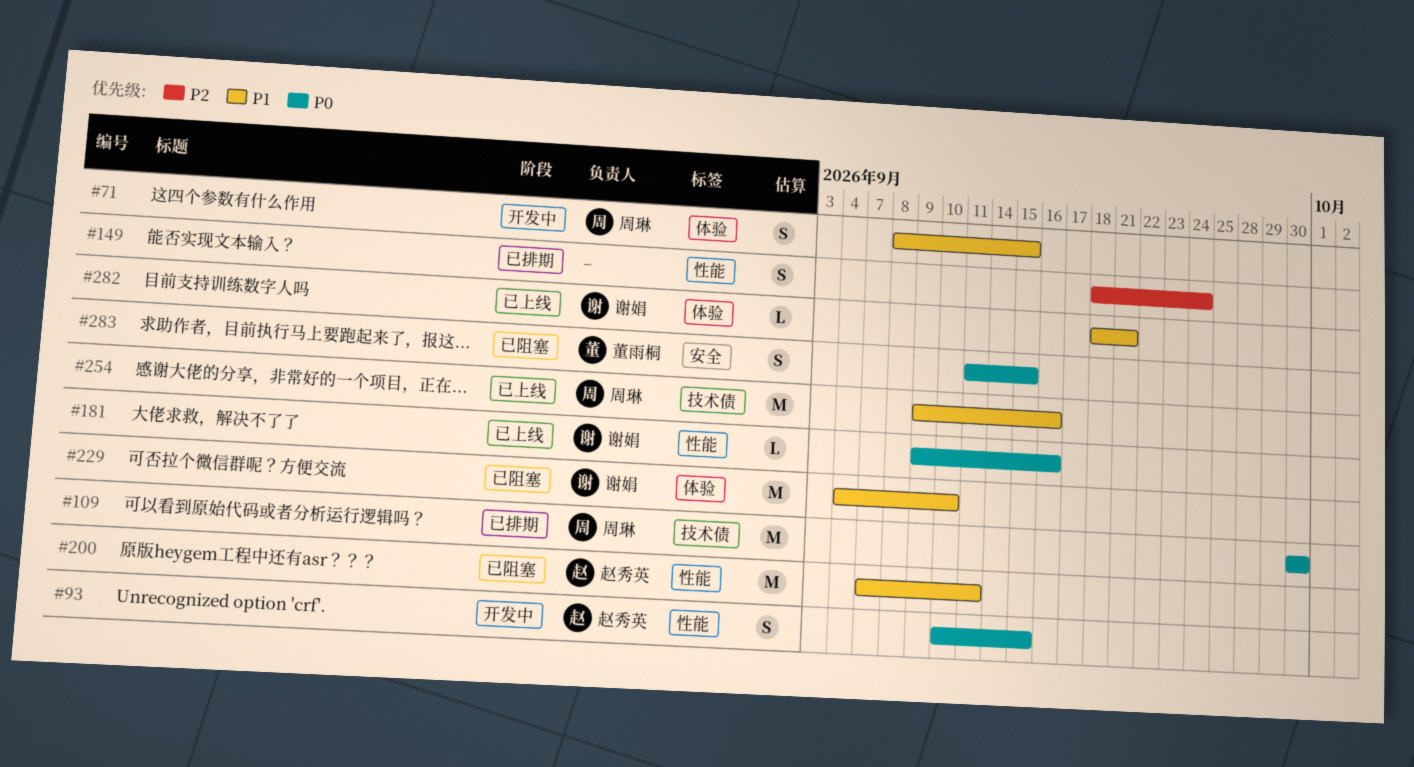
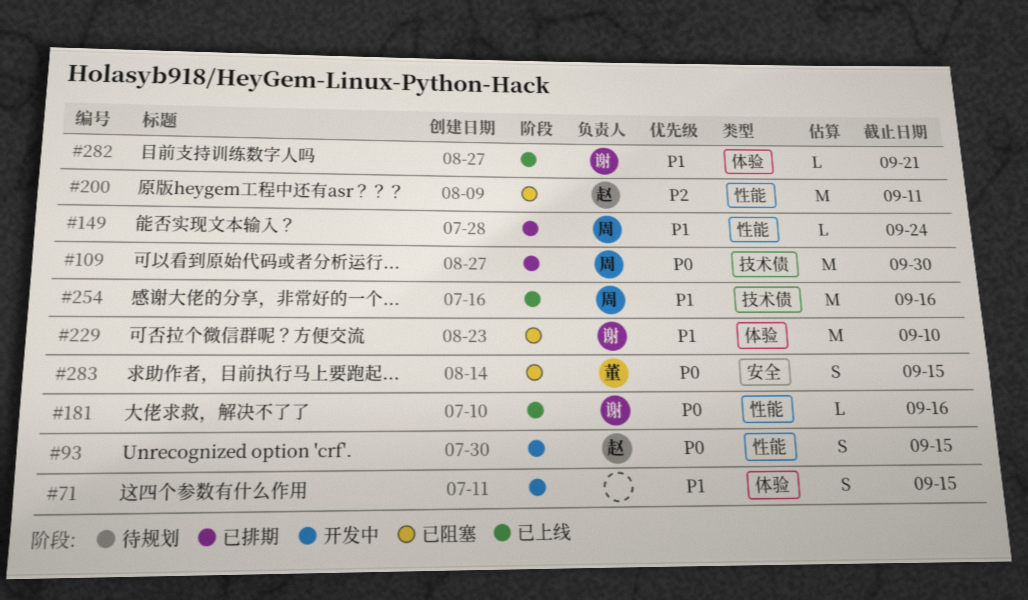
#71, owner: 周琳 -> none
#149, owner: none -> 周琳
#149, priority: P2 -> P1
#149, estimate: S -> L
#200, priority: P1 -> P2

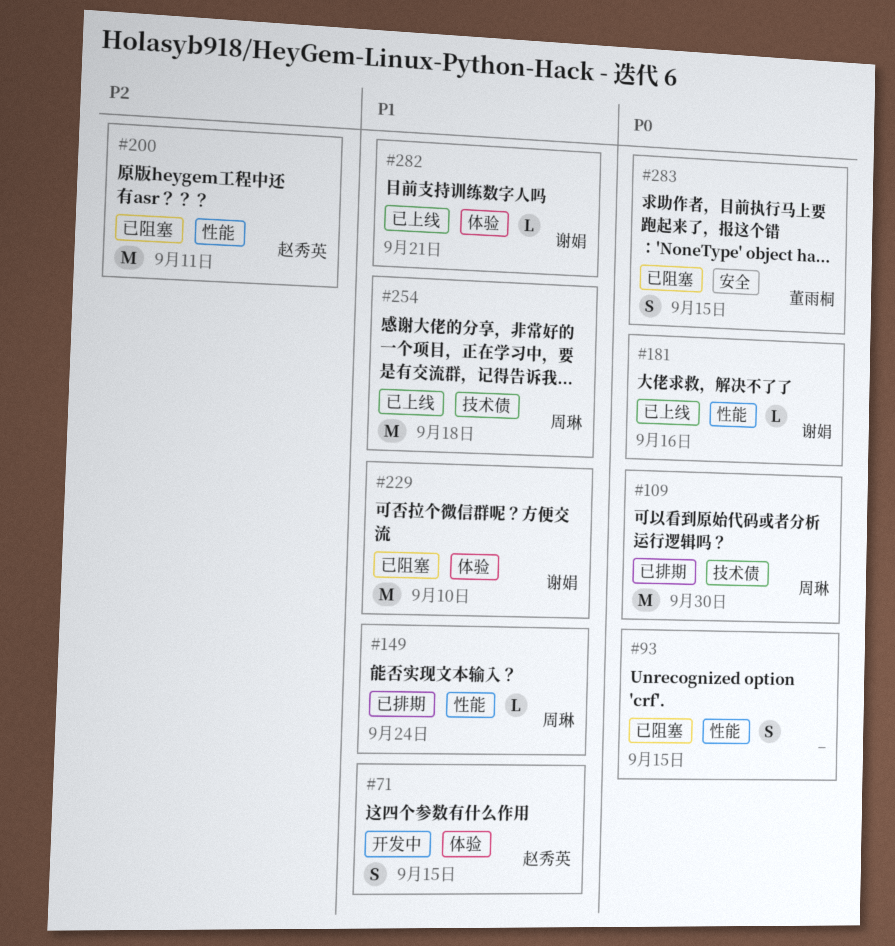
#71, owner: none -> 赵秀英
#93, status: 开发中 -> 已阻塞
#93, owner: 赵秀英 -> none
#254, due: Sep 16 -> Sep 18

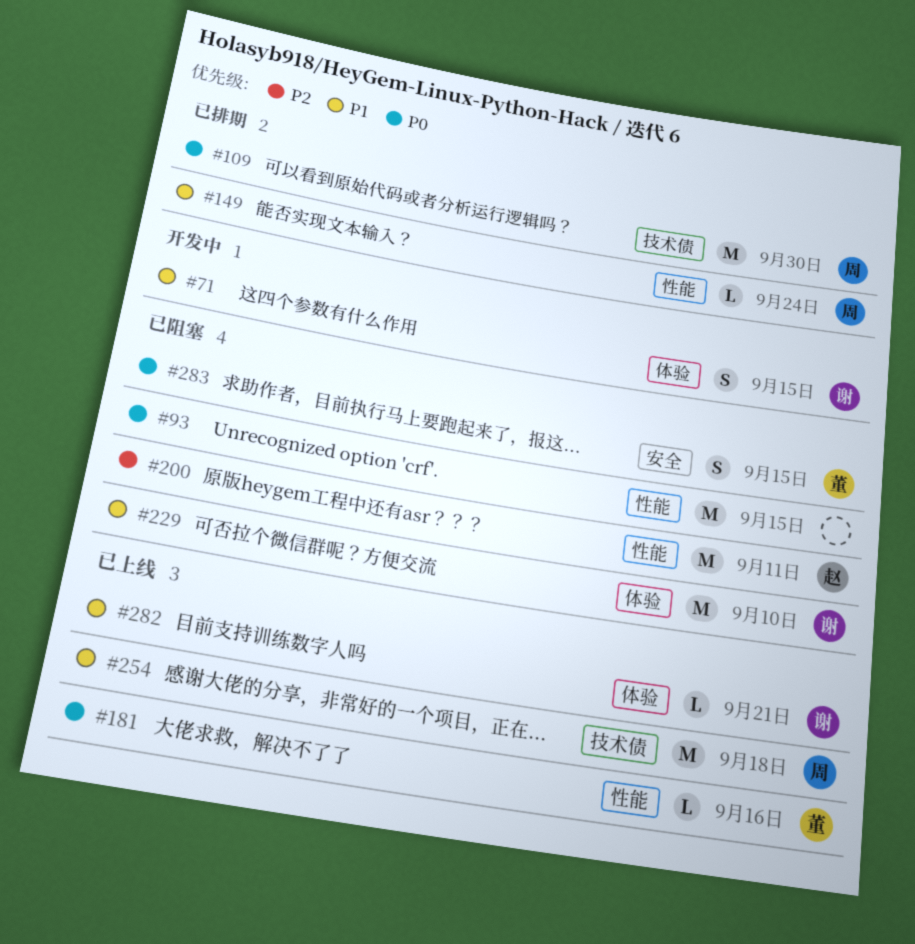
#71, owner: 赵秀英 -> 谢娟
#93, estimate: S -> M
#181, owner: 谢娟 -> 董雨桐

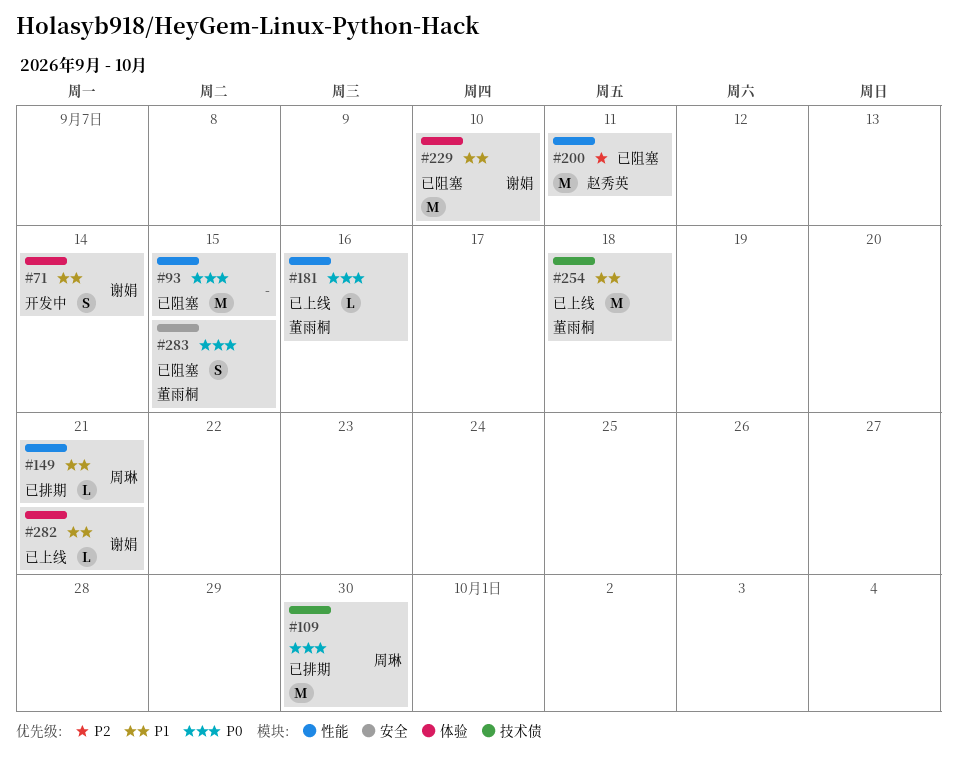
#71, due: Sep 15 -> Sep 14
#149, due: Sep 24 -> Sep 21
#254, owner: 周琳 -> 董雨桐

